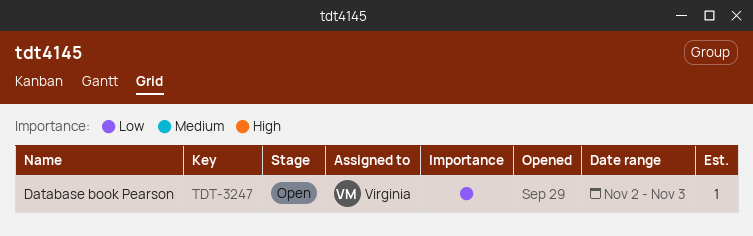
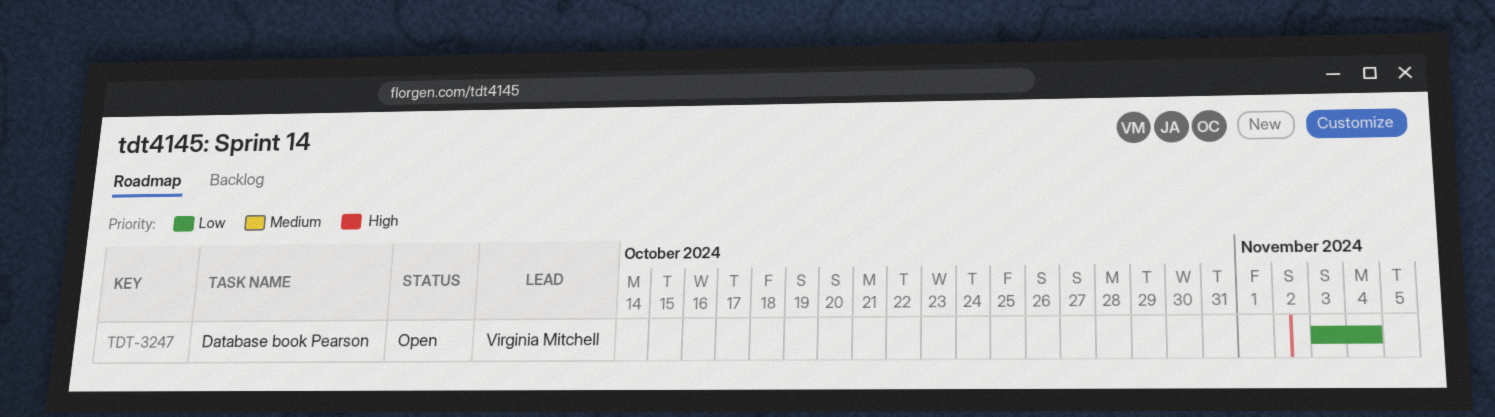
TDT-3247, start: Nov 2 -> Nov 3
TDT-3247, due: Nov 3 -> Nov 4

